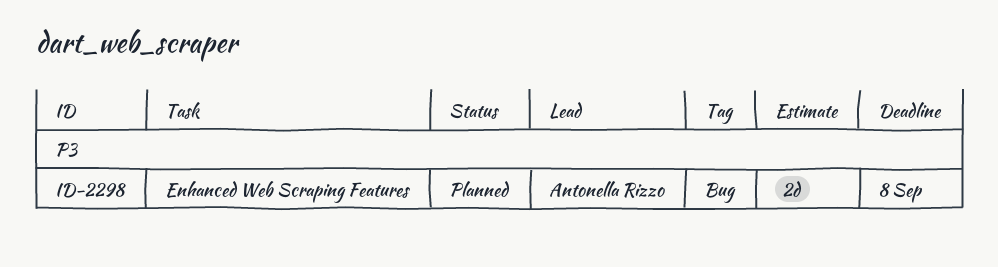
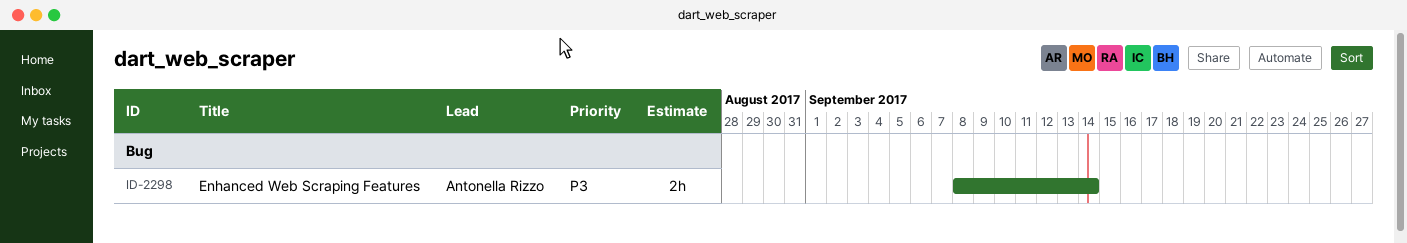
ID-2298, estimate: 2d -> 2h
ID-2298, due: Sep 8 -> Sep 14

